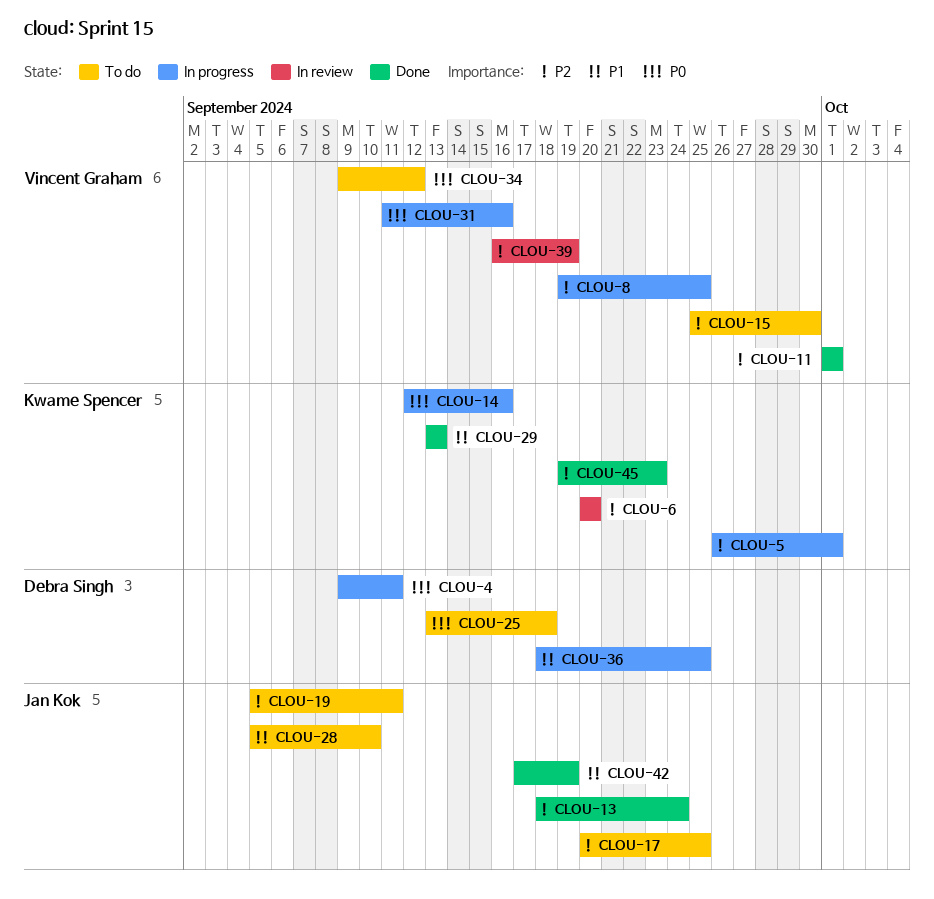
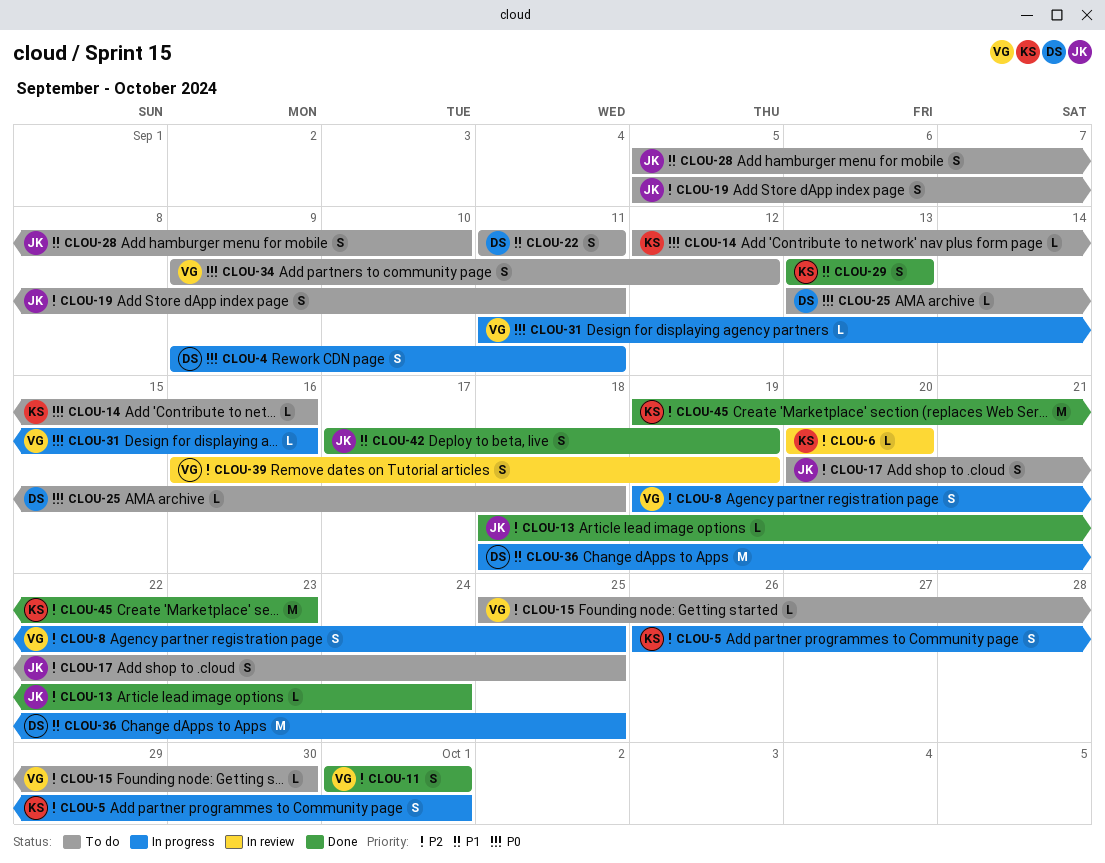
CLOU-14, status: In progress -> To do
CLOU-22: none -> present

